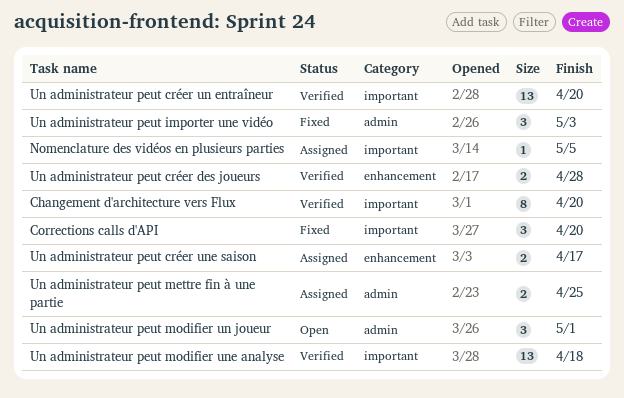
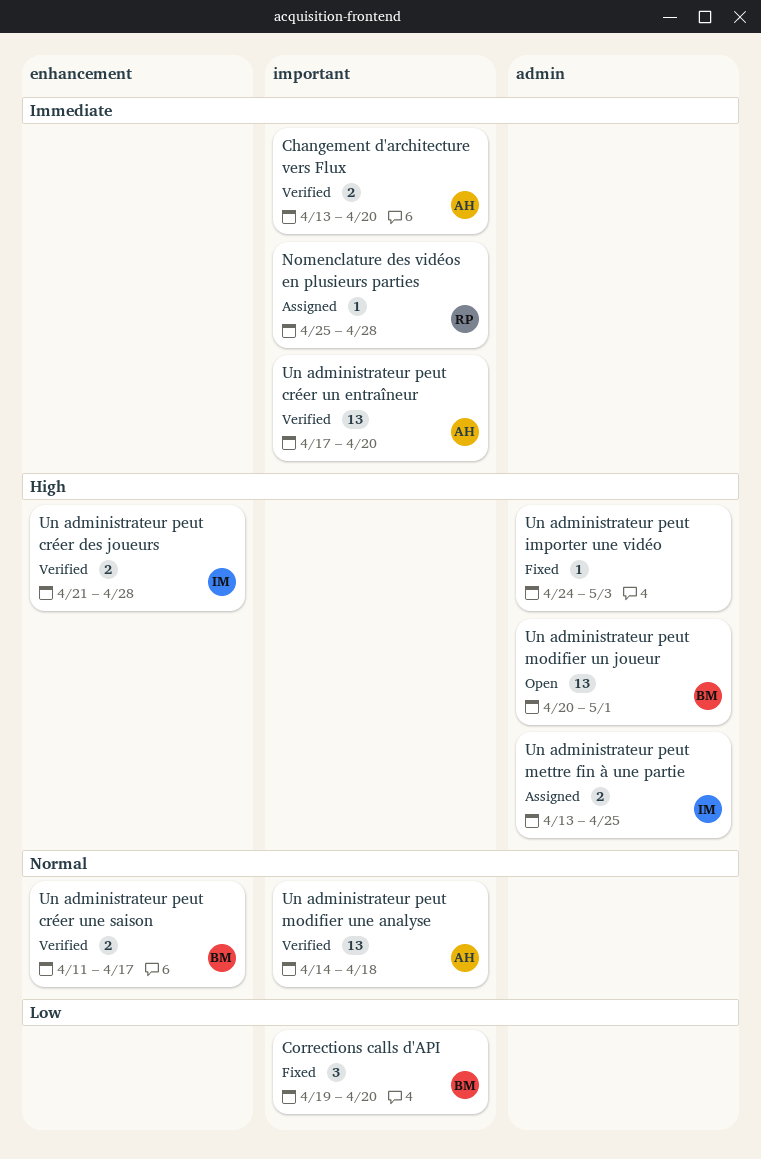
Changement d'architecture vers Flux, estimate: 8 -> 2
Nomenclature des vidéos en plusieurs parties, due: May 5 -> Apr 28
Un administrateur peut créer une saison, status: Assigned -> Verified
Un administrateur peut importer une vidéo, estimate: 3 -> 1
Un administrateur peut modifier un joueur, estimate: 3 -> 13

